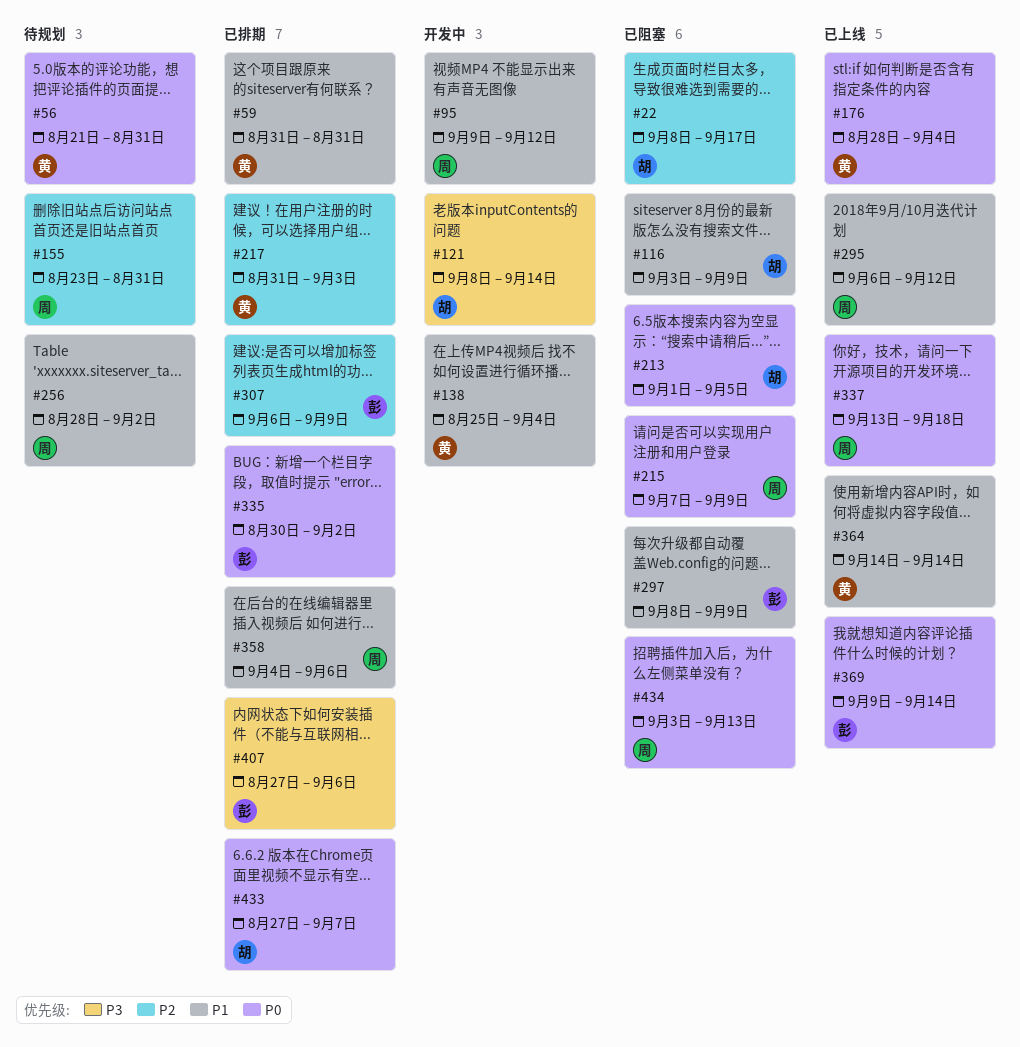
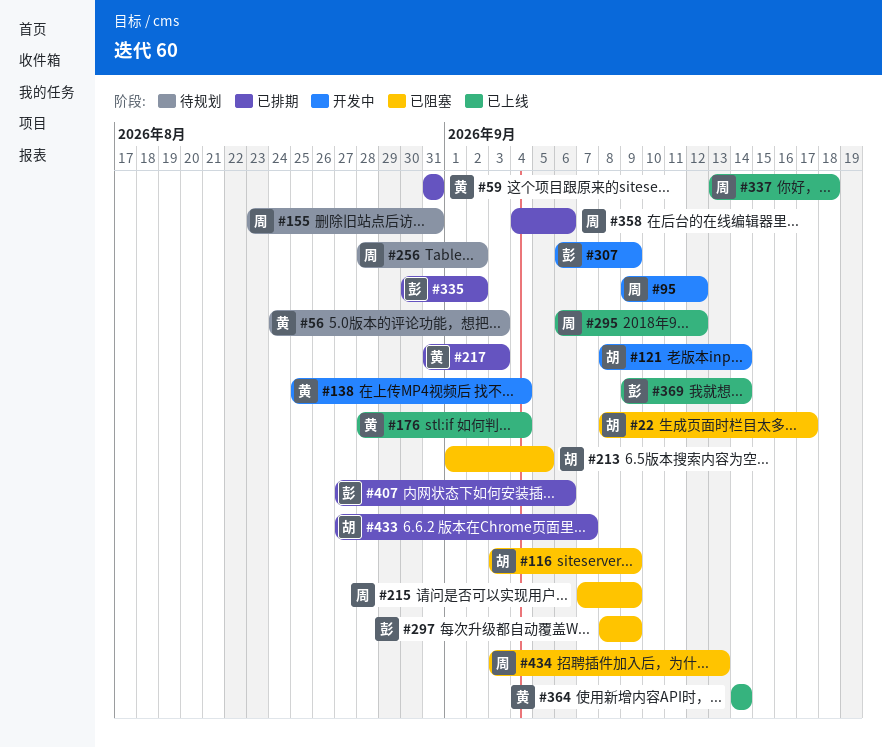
#56, start: Aug 21 -> Aug 24
#56, due: Aug 31 -> Sep 3
#307, status: 已排期 -> 开发中

